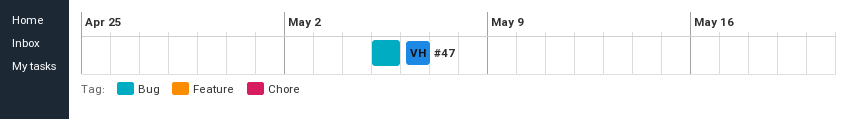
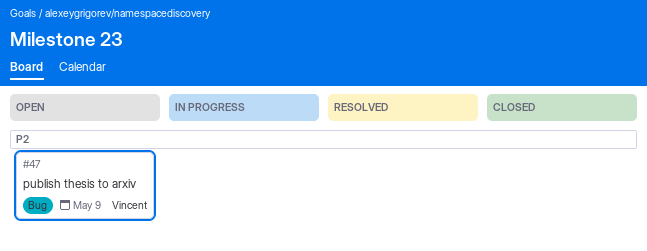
#47, due: May 5 -> May 9

